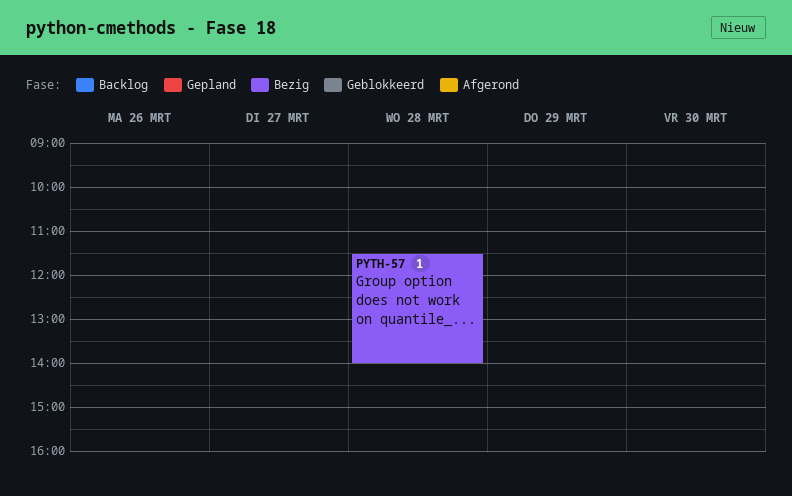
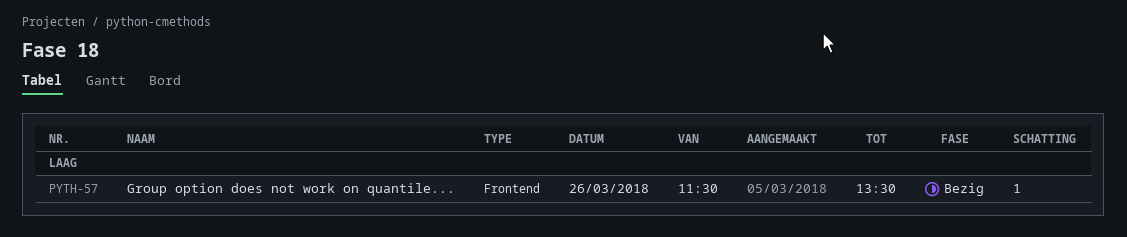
PYTH-57, day: Mar 28 -> Mar 26
PYTH-57, ends: 14:00 -> 13:30

